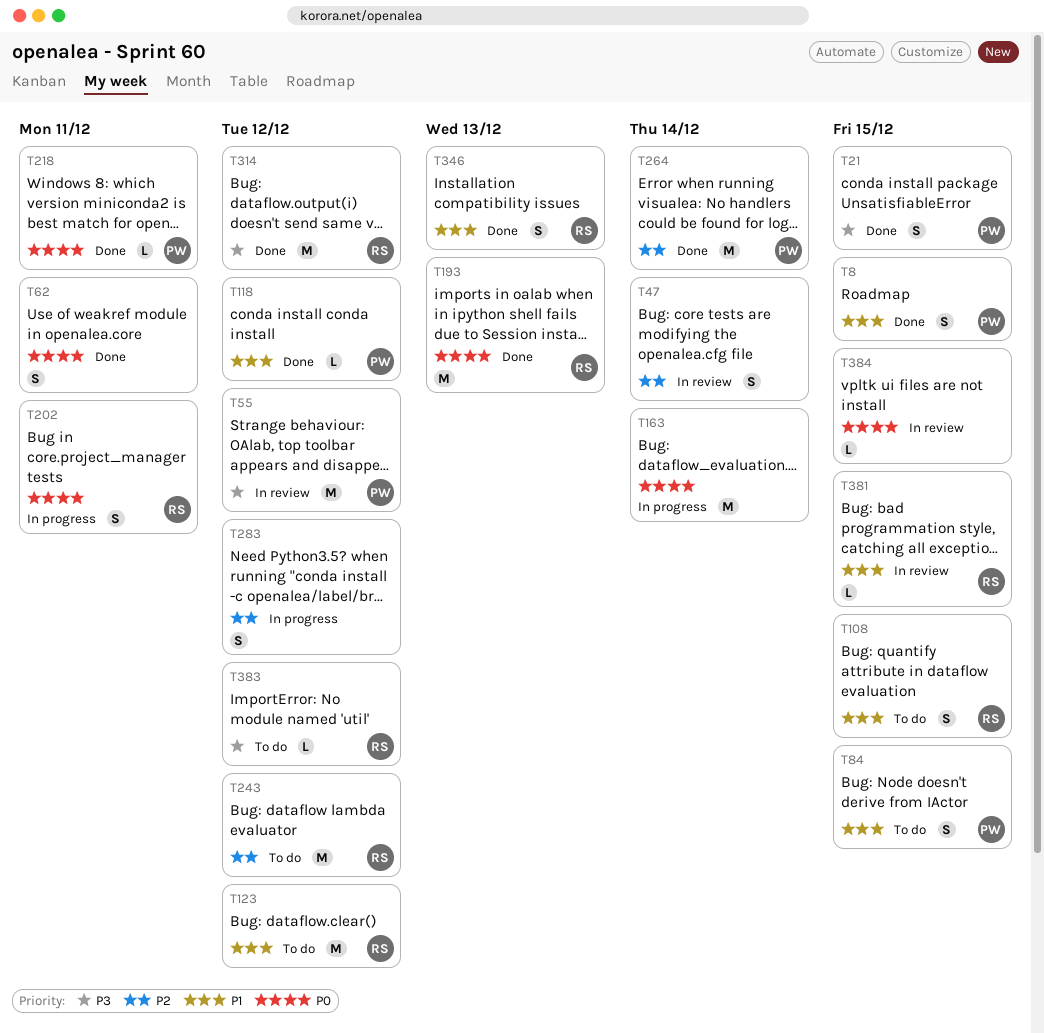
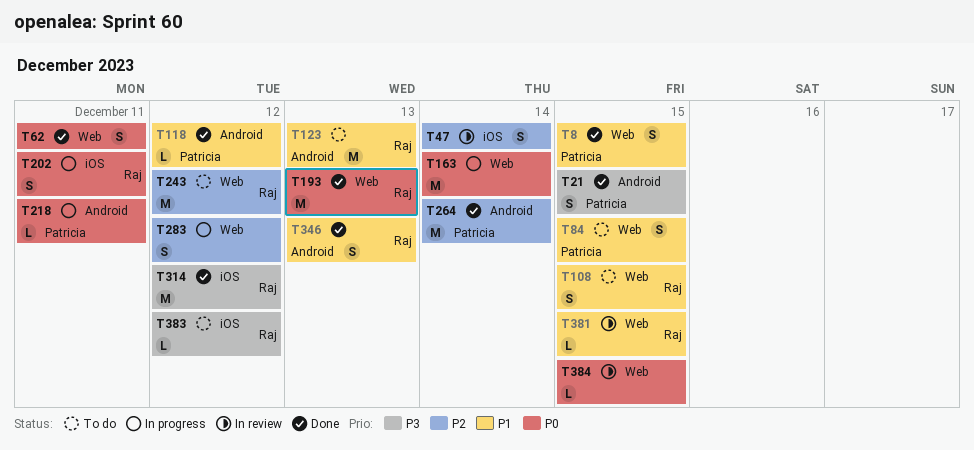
T55: present -> none
T123, due: Dec 12 -> Dec 13
T218, status: Done -> In progress

